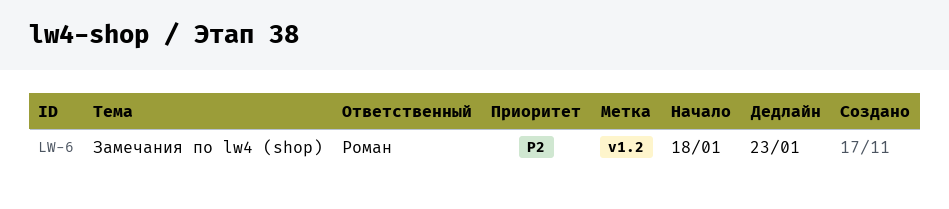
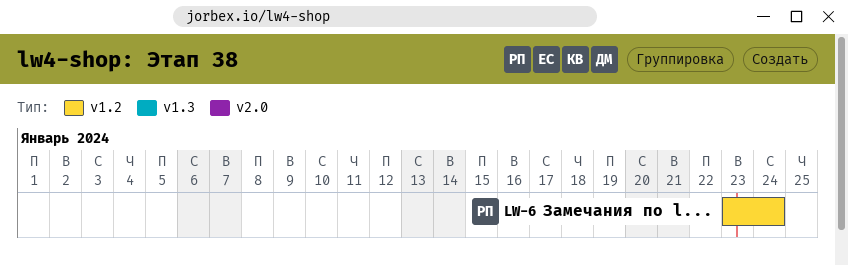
LW-6, start: Jan 18 -> Jan 23
LW-6, due: Jan 23 -> Jan 24

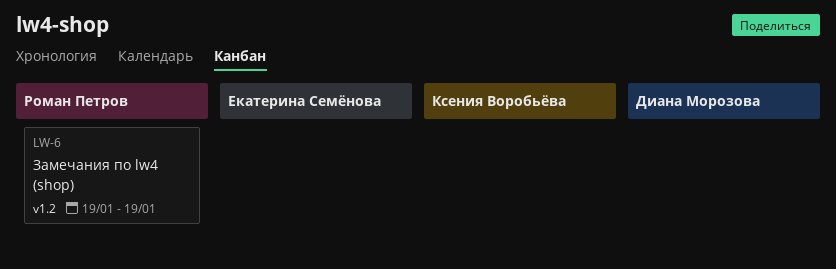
LW-6, start: Jan 23 -> Jan 19
LW-6, due: Jan 24 -> Jan 19

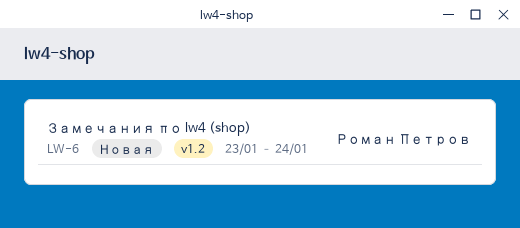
LW-6, start: Jan 19 -> Jan 23
LW-6, due: Jan 19 -> Jan 24

